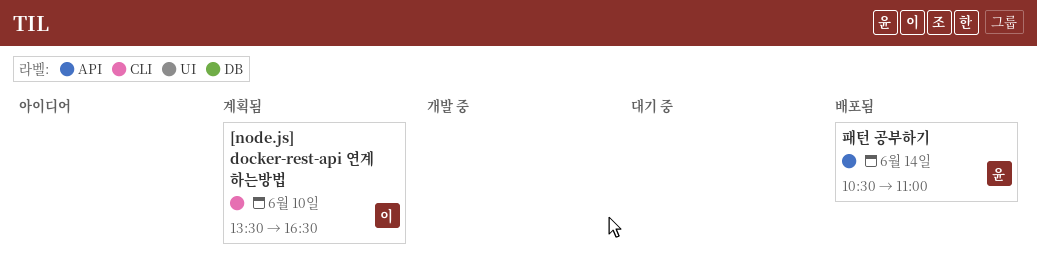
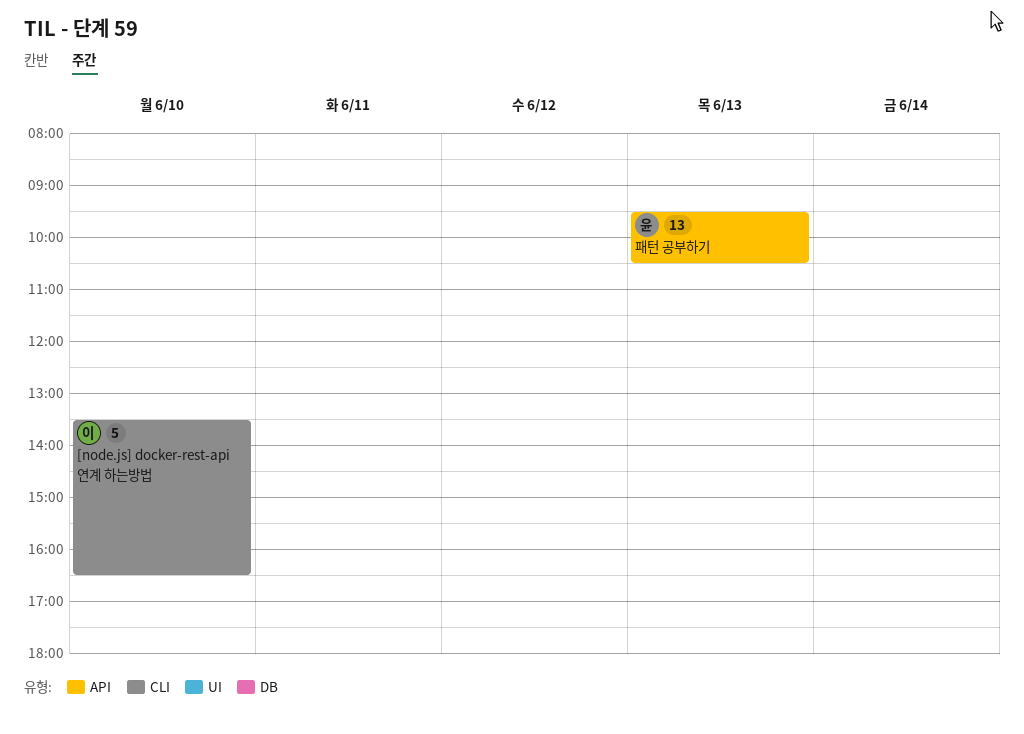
패턴 공부하기, day: Jun 14 -> Jun 13
패턴 공부하기, begins: 10:30 -> 09:30
패턴 공부하기, ends: 11:00 -> 10:30

